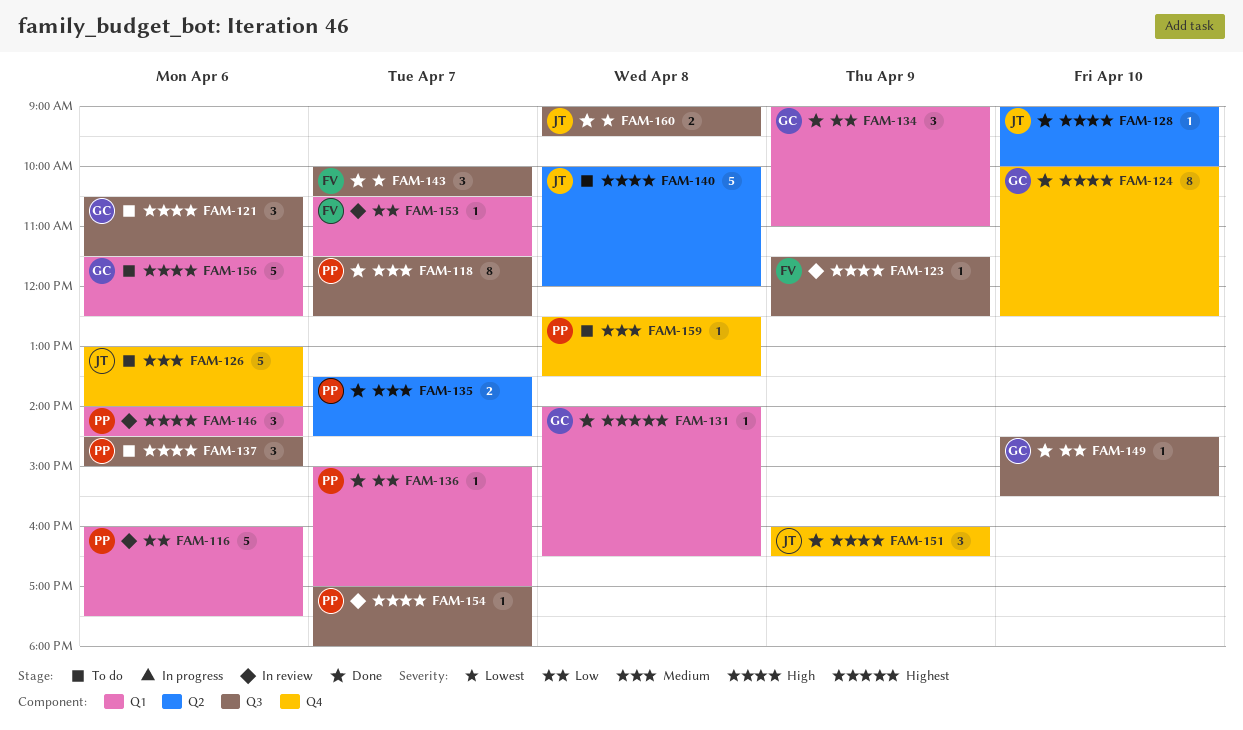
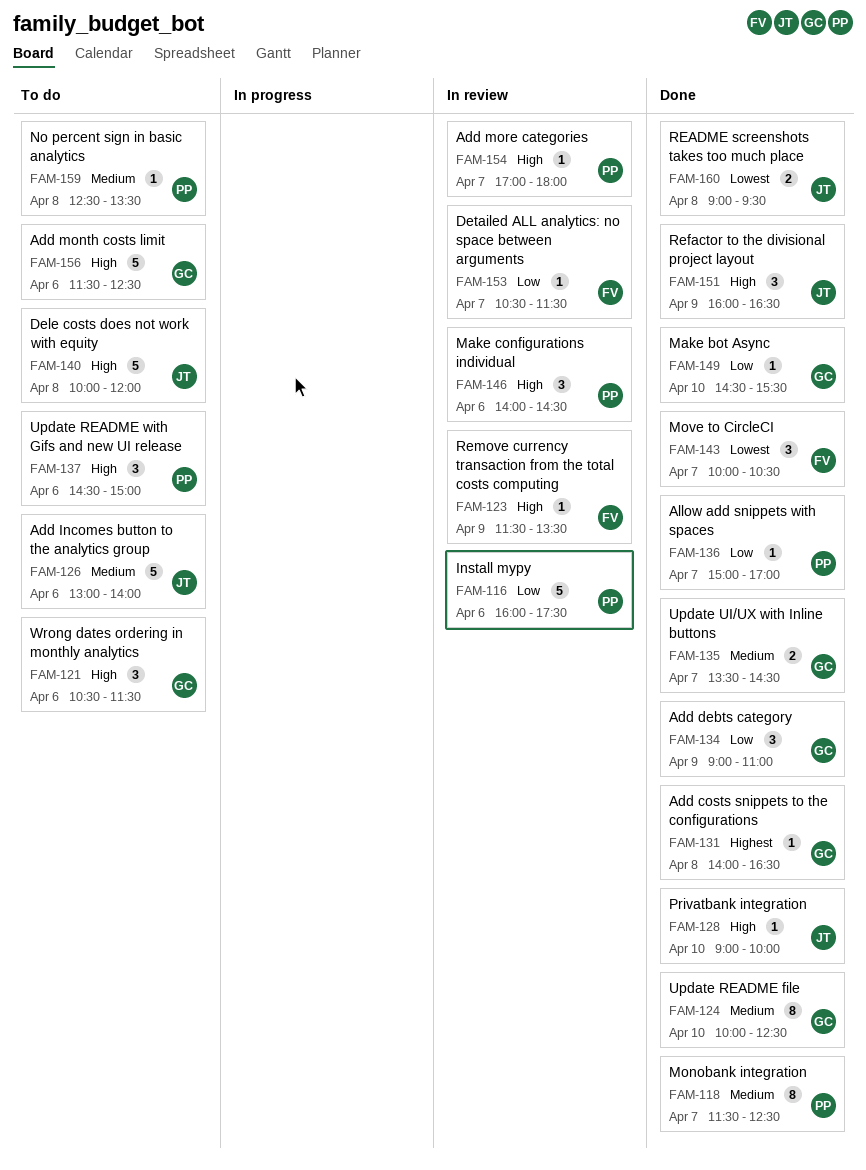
FAM-123, ends: 12:30 -> 13:30
FAM-124, priority: High -> Medium
FAM-135, owner: PP -> GC

